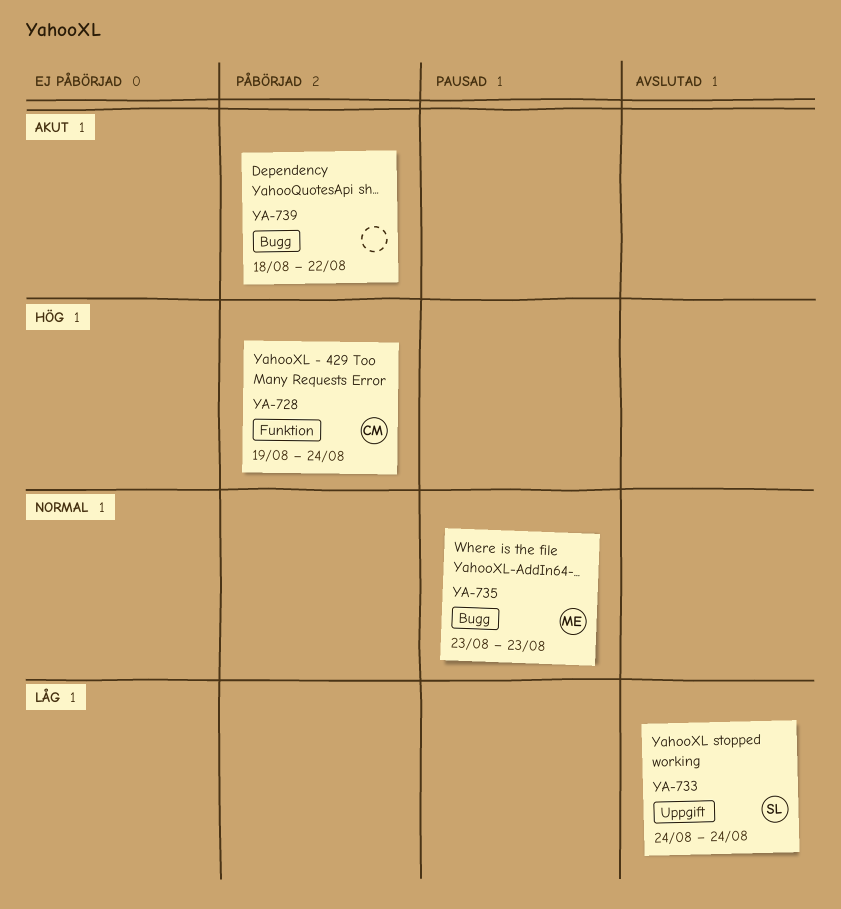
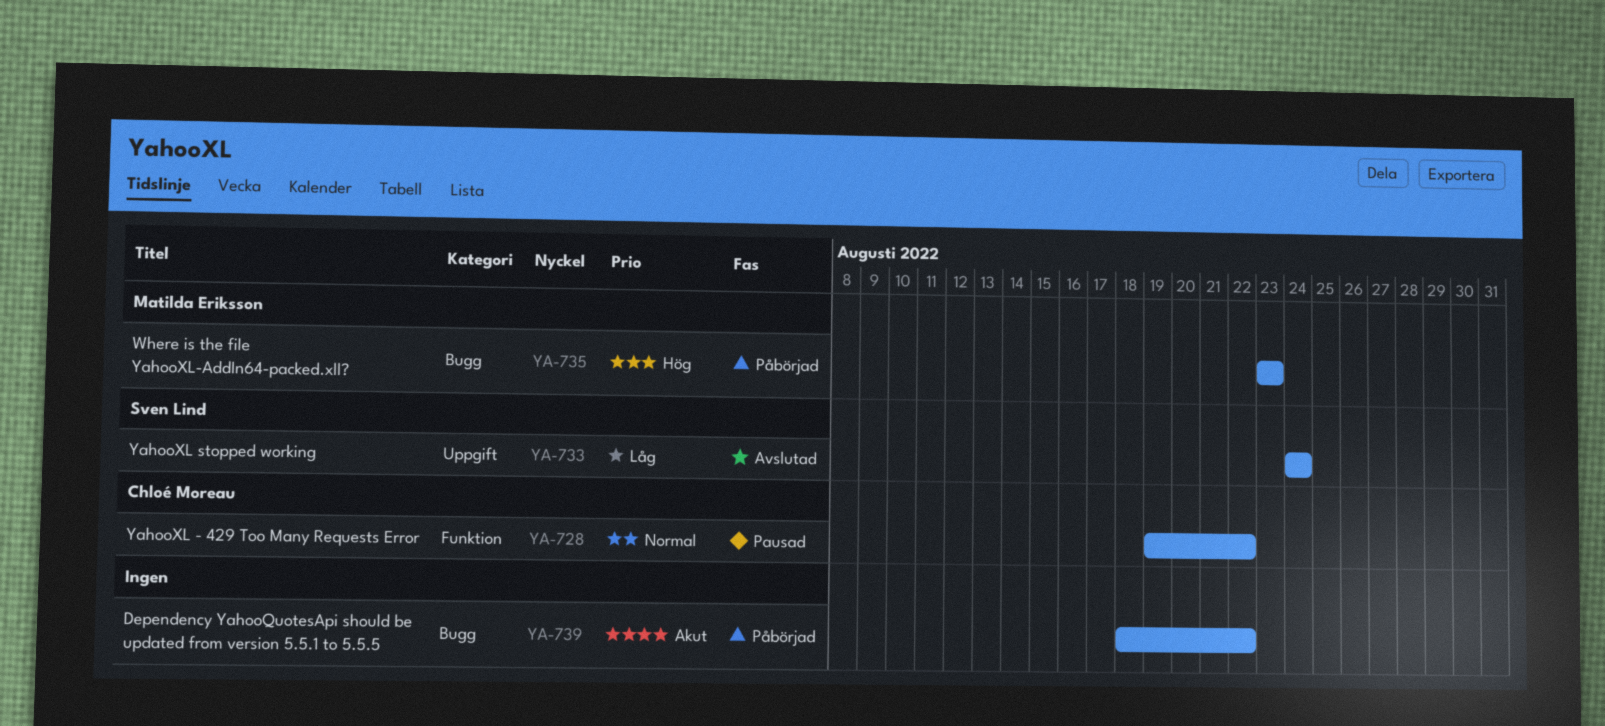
YA-728, status: Påbörjad -> Pausad
YA-728, priority: Hög -> Normal
YA-728, due: Aug 24 -> Aug 22
YA-735, status: Pausad -> Påbörjad
YA-735, priority: Normal -> Hög

